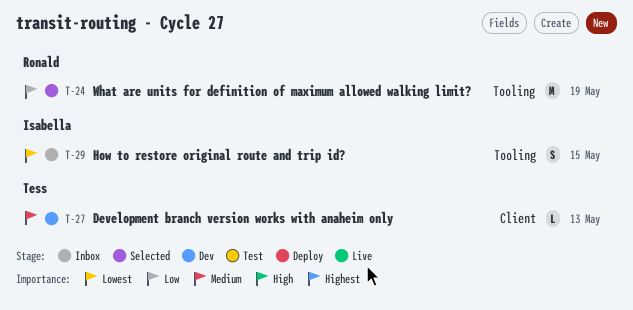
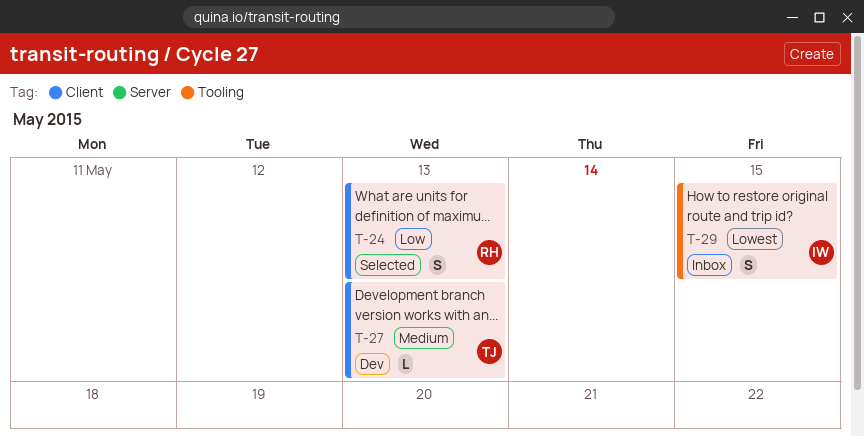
T-24, label: Tooling -> Client
T-24, estimate: M -> S
T-24, due: May 19 -> May 13

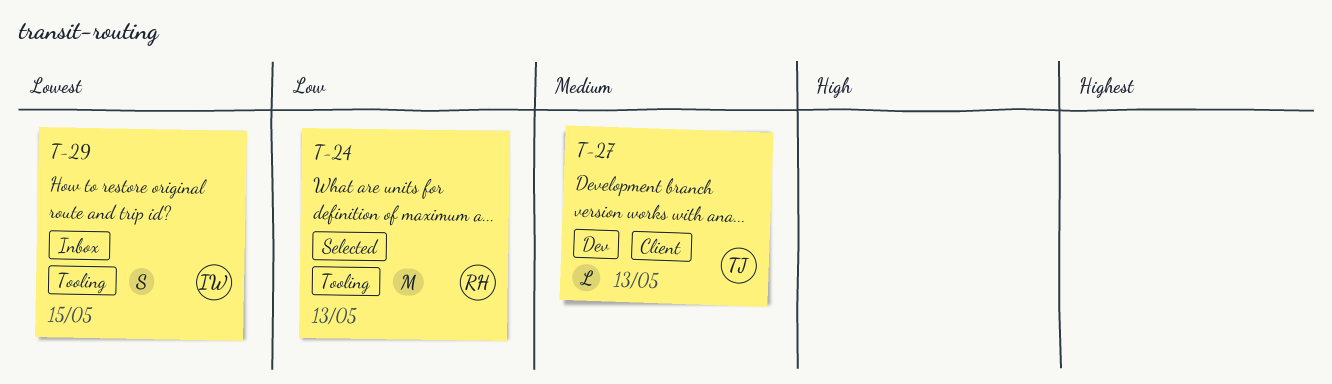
T-24, label: Client -> Tooling
T-24, estimate: S -> M

